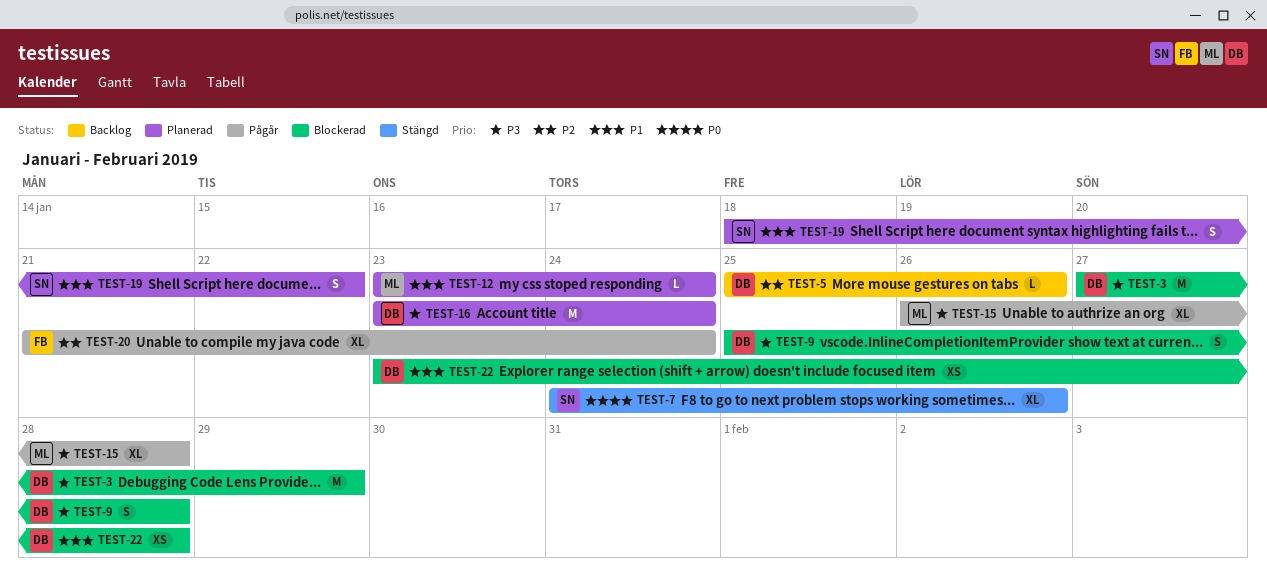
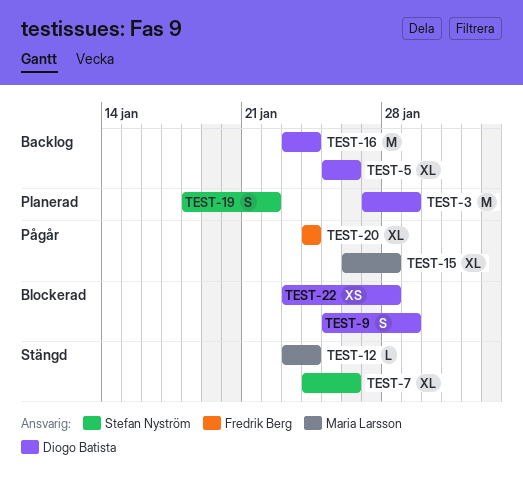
TEST-3, status: Blockerad -> Planerad
TEST-5, estimate: L -> XL
TEST-9, due: Jan 28 -> Jan 29
TEST-12, status: Planerad -> Stängd
TEST-16, status: Planerad -> Backlog
TEST-20, start: Jan 21 -> Jan 24

